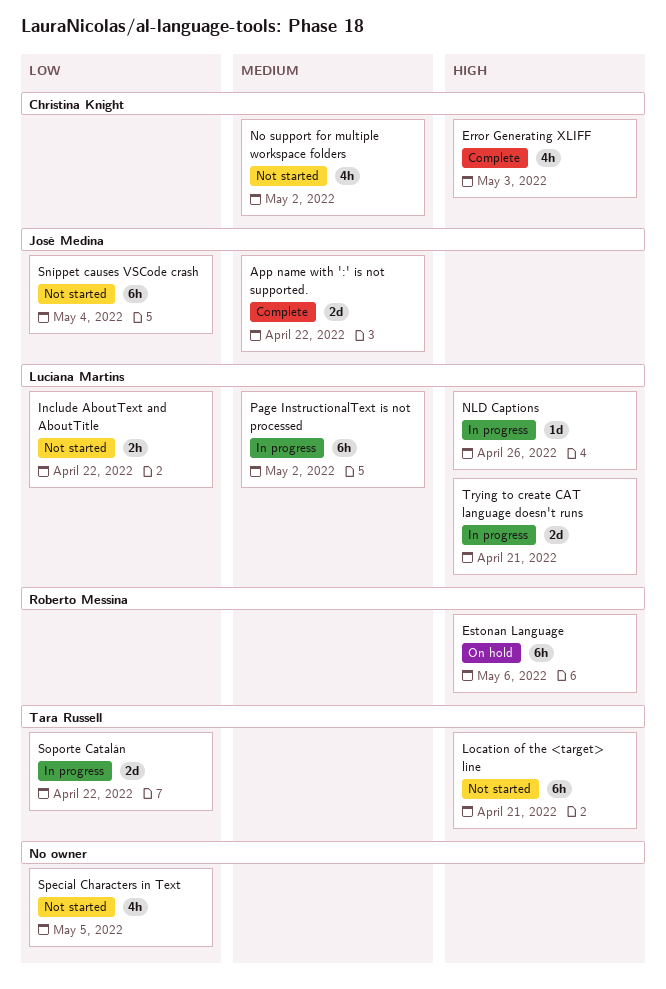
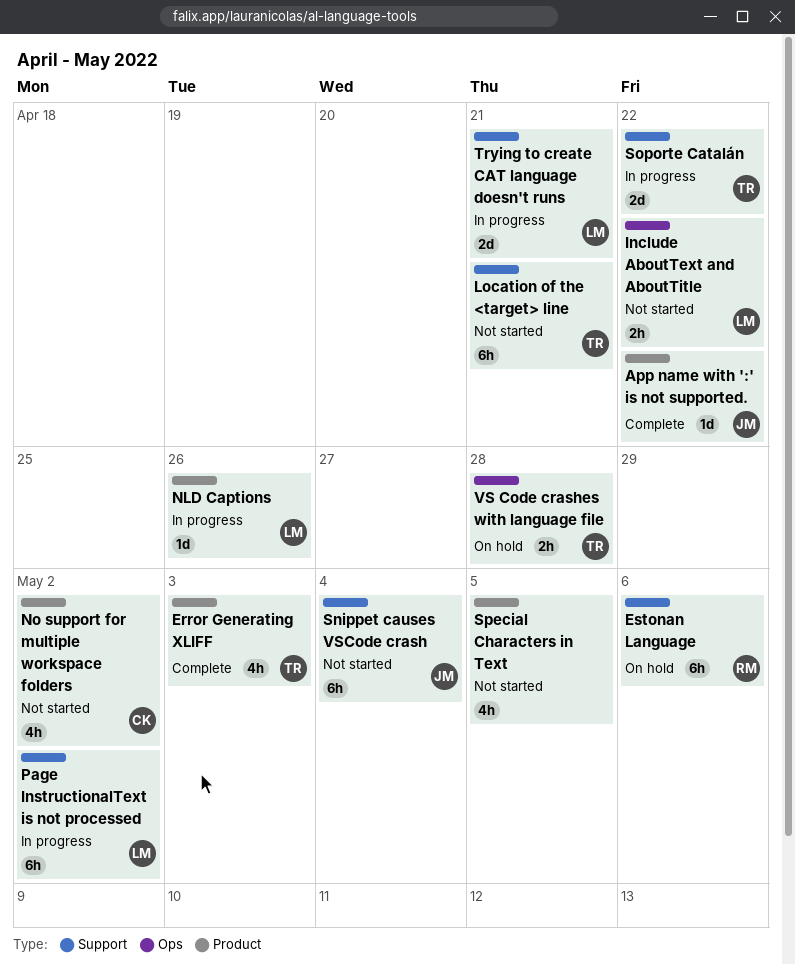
App name with ':' is not supported., estimate: 2d -> 1d
Error Generating XLIFF, owner: Christina Knight -> Tara Russell
VS Code crashes with language file: none -> present

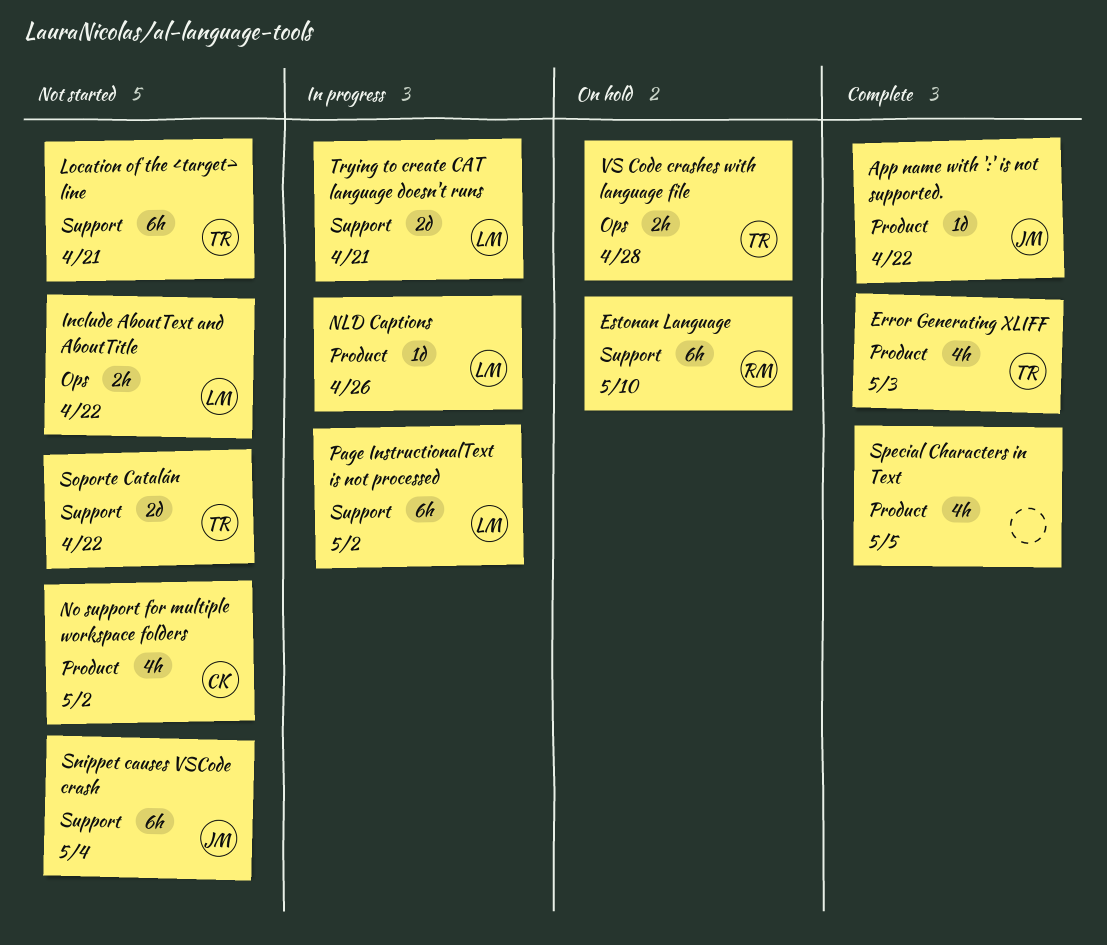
Estonan Language, due: May 6 -> May 10
Soporte Catalán, status: In progress -> Not started
Special Characters in Text, status: Not started -> Complete

